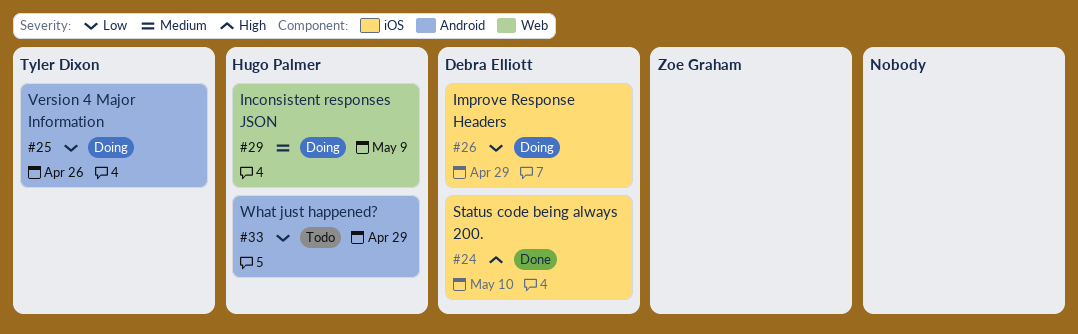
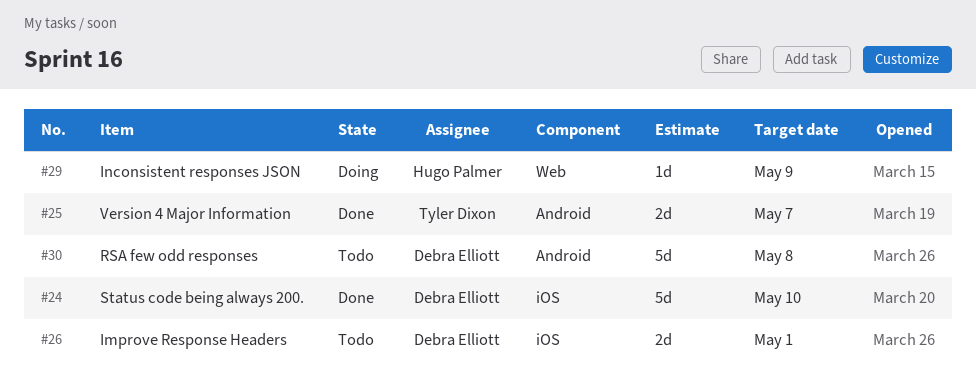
#25, status: Doing -> Done
#25, due: Apr 26 -> May 7
#26, status: Doing -> Todo
#26, due: Apr 29 -> May 1
#30: none -> present
#33: present -> none

